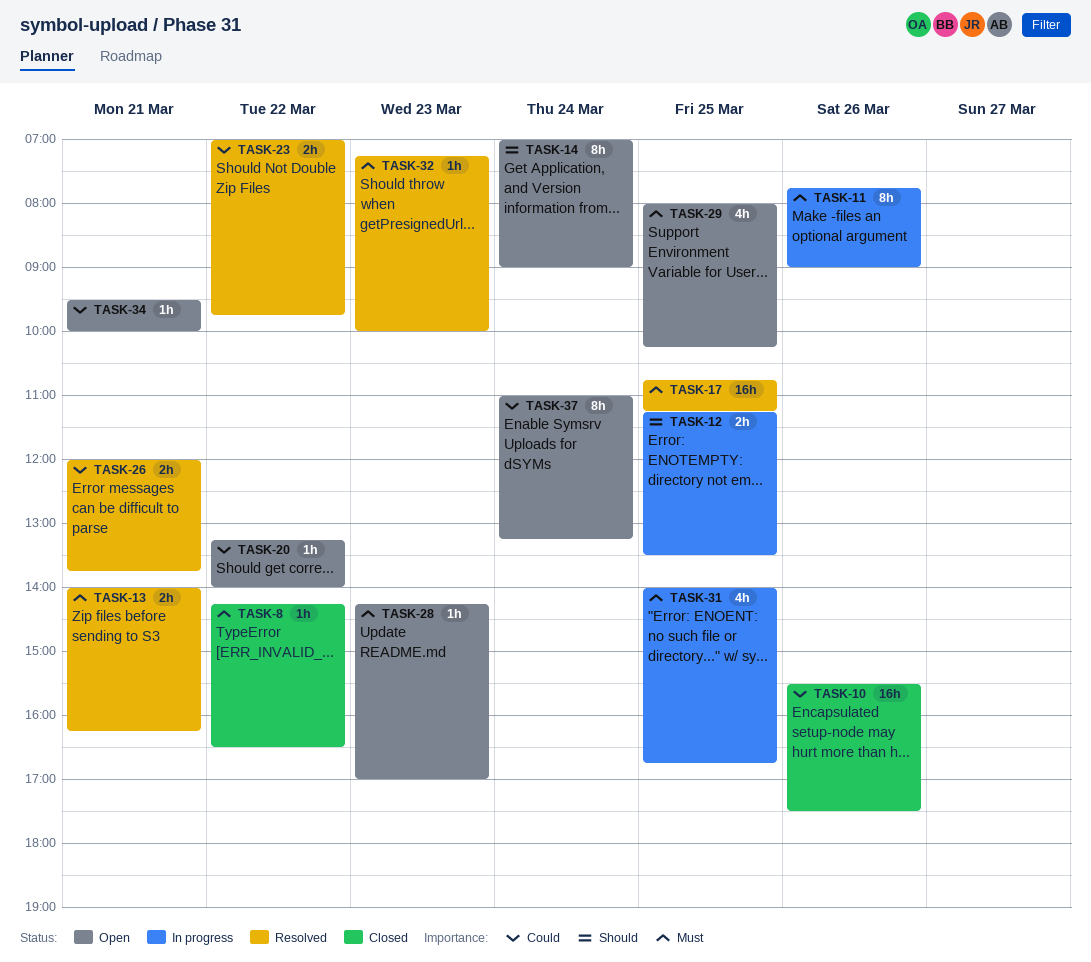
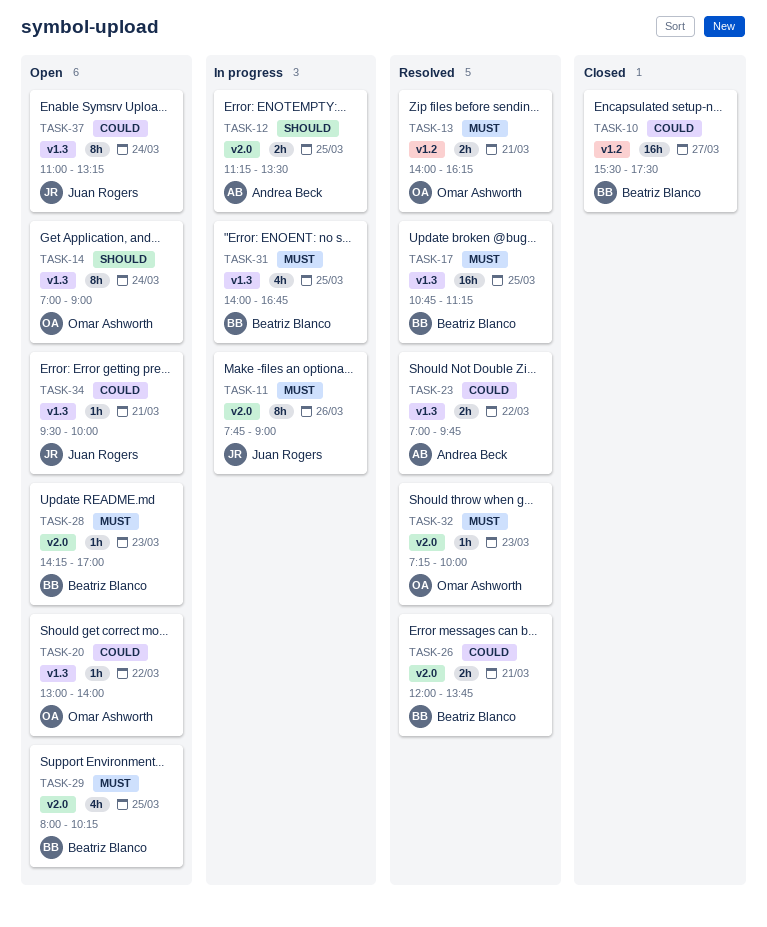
TASK-8: present -> none
TASK-10, day: Mar 26 -> Mar 27
TASK-20, begins: 13:15 -> 13:00

